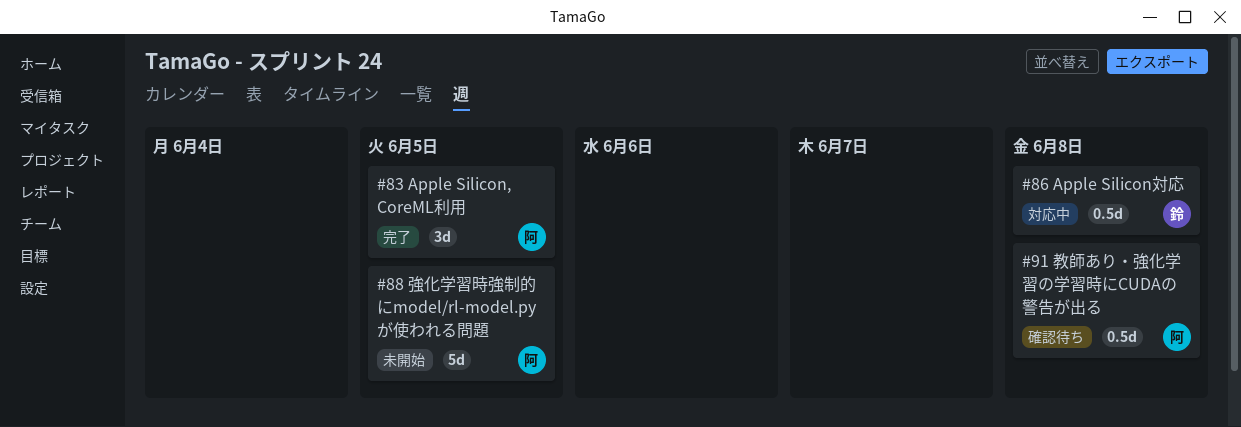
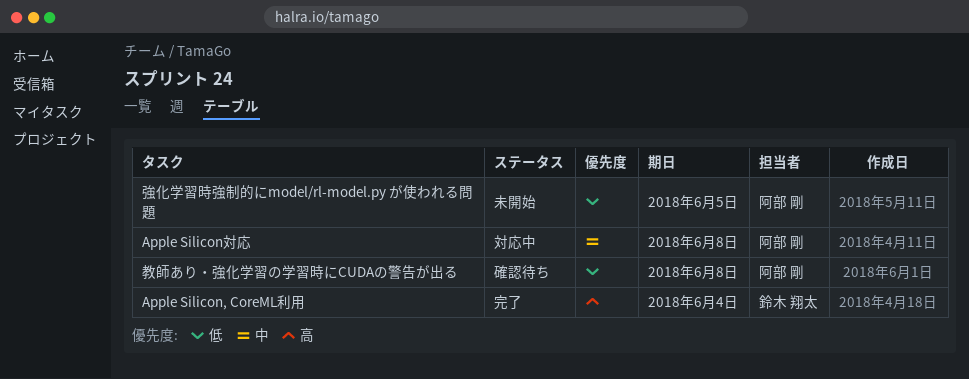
Apple Silicon, CoreML利用, owner: 阿部 剛 -> 鈴木 翔太
Apple Silicon, CoreML利用, due: Jun 5 -> Jun 4
Apple Silicon対応, owner: 鈴木 翔太 -> 阿部 剛

